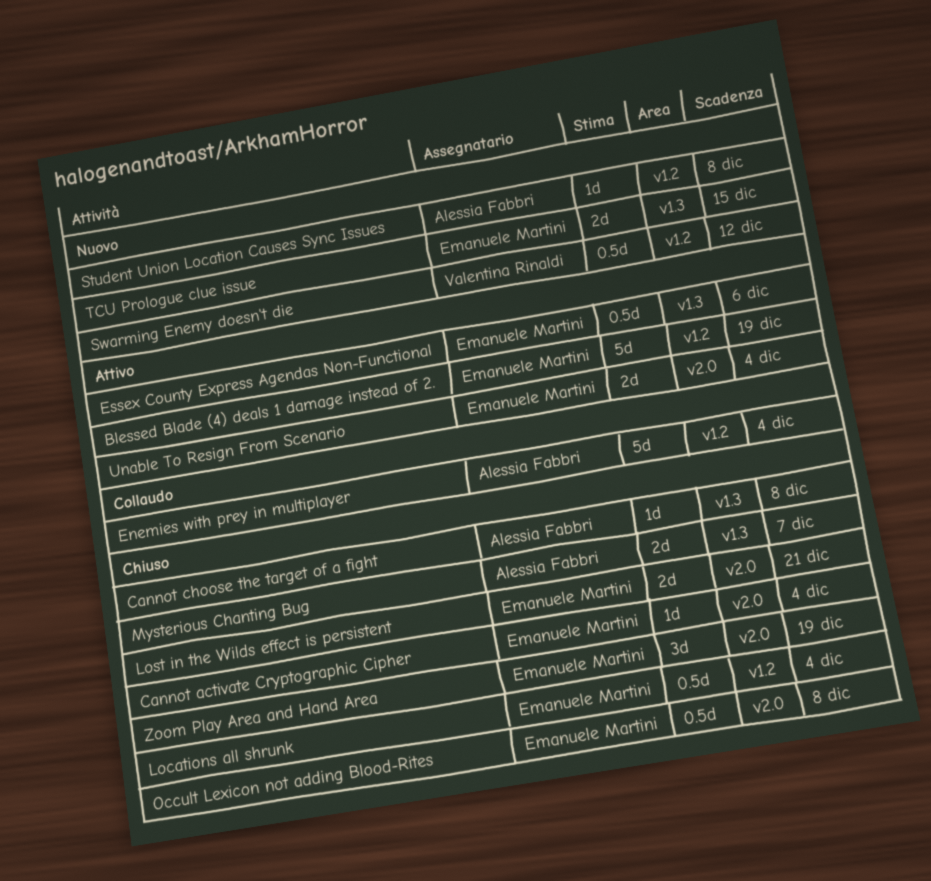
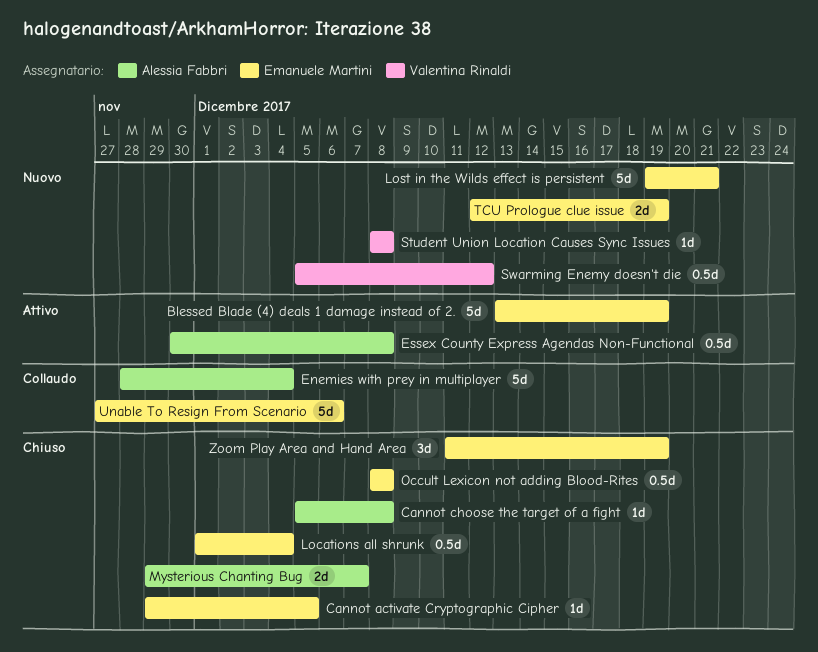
Cannot activate Cryptographic Cipher, due: Dec 4 -> Dec 5
Essex County Express Agendas Non-Functional, owner: Emanuele Martini -> Alessia Fabbri
Essex County Express Agendas Non-Functional, due: Dec 6 -> Dec 8
Lost in the Wilds effect is persistent, status: Chiuso -> Nuovo
Lost in the Wilds effect is persistent, estimate: 2d -> 5d
Student Union Location Causes Sync Issues, owner: Alessia Fabbri -> Valentina Rinaldi
TCU Prologue clue issue, due: Dec 15 -> Dec 19
Unable To Resign From Scenario, status: Attivo -> Collaudo
Unable To Resign From Scenario, estimate: 2d -> 5d
Unable To Resign From Scenario, due: Dec 4 -> Dec 6

